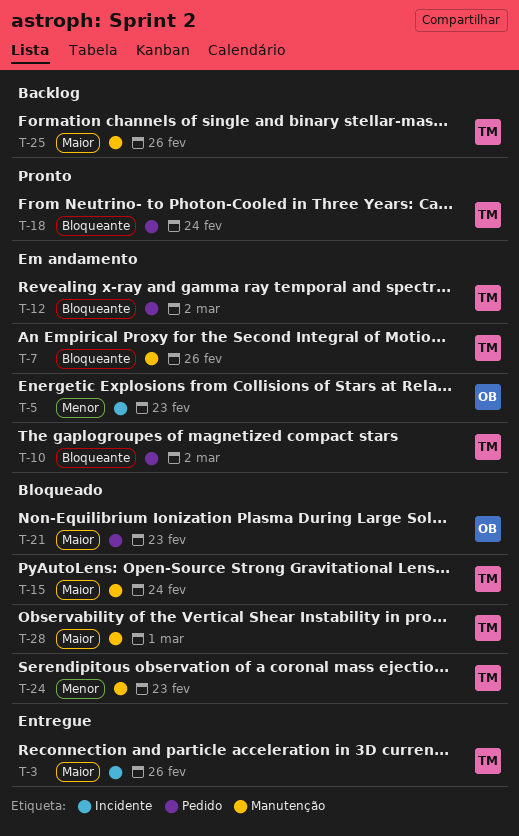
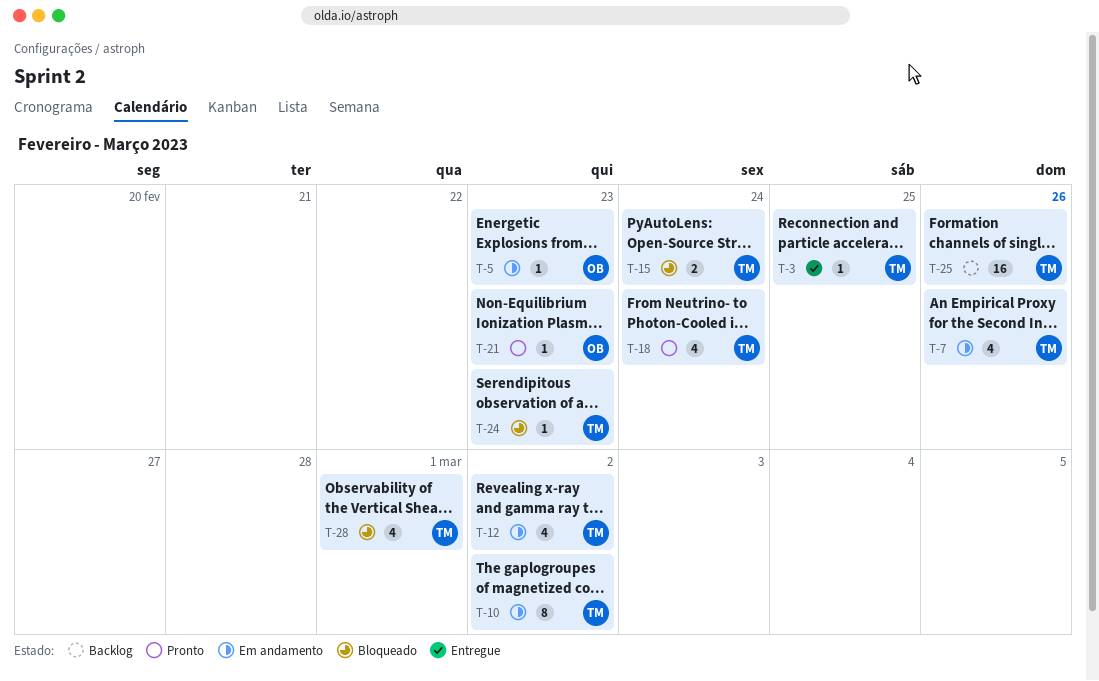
T-3, due: Feb 26 -> Feb 25
T-21, status: Bloqueado -> Pronto

